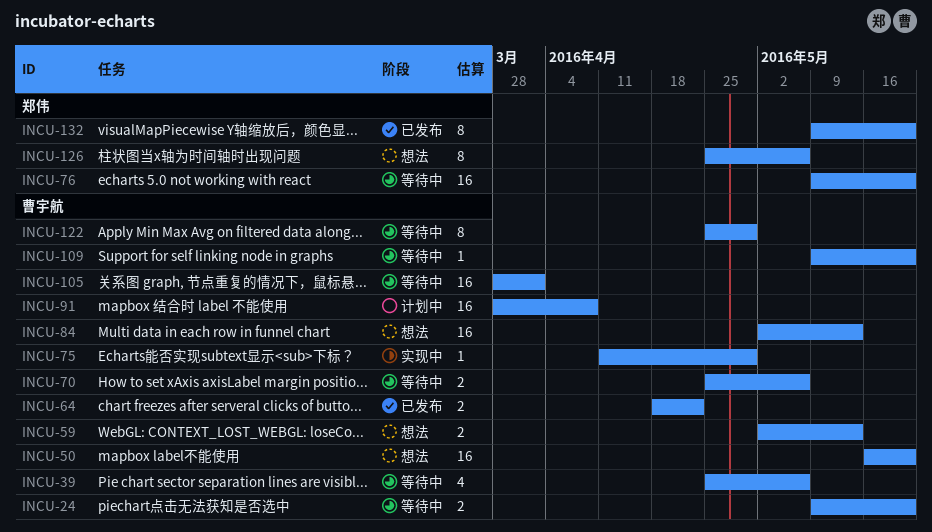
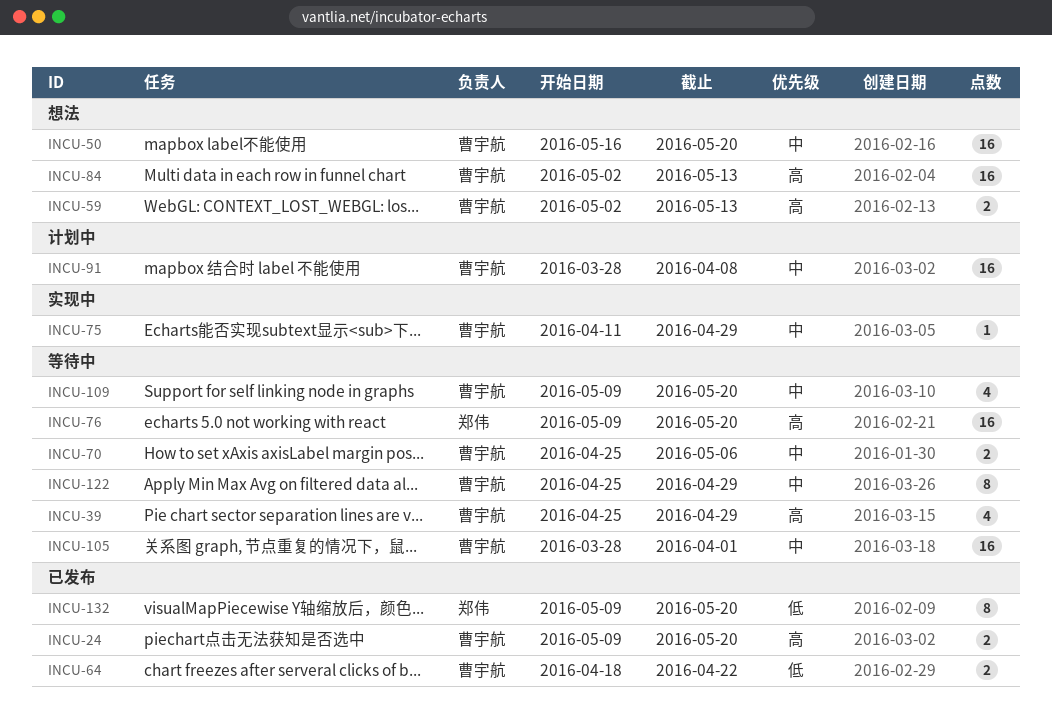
INCU-24, status: 等待中 -> 已发布
INCU-39, due: May 6 -> Apr 29
INCU-109, estimate: 1 -> 4
INCU-126: present -> none

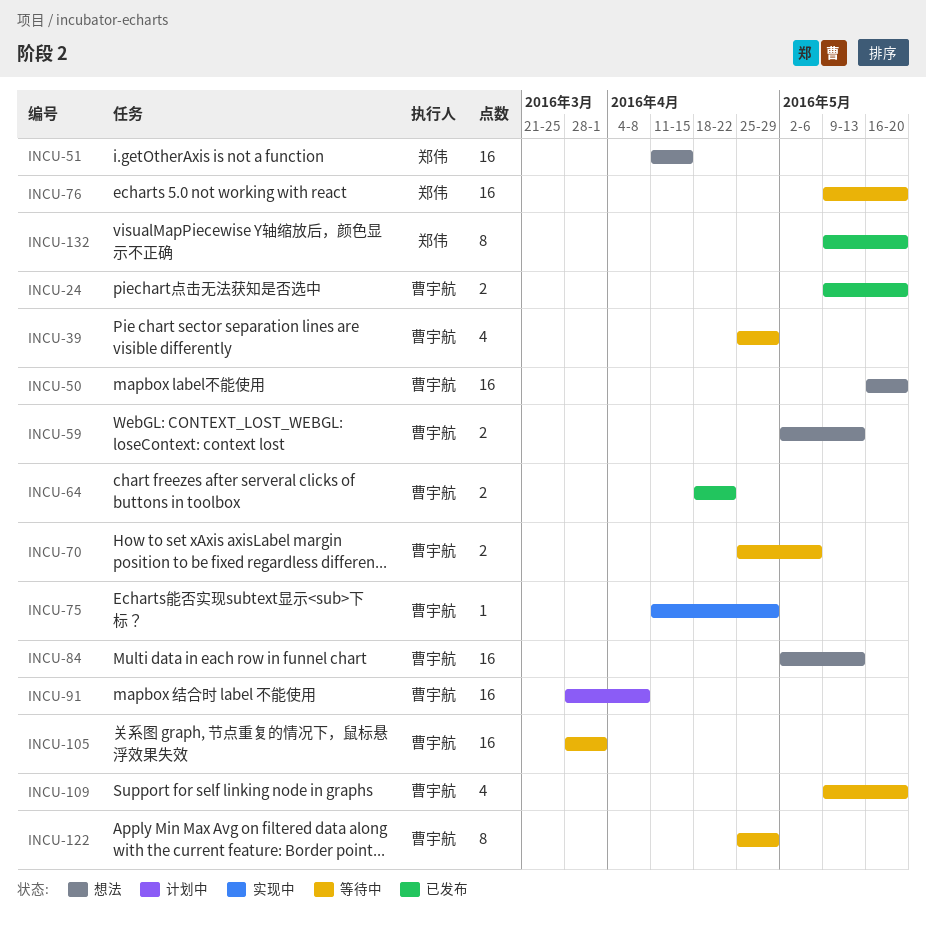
INCU-51: none -> present

